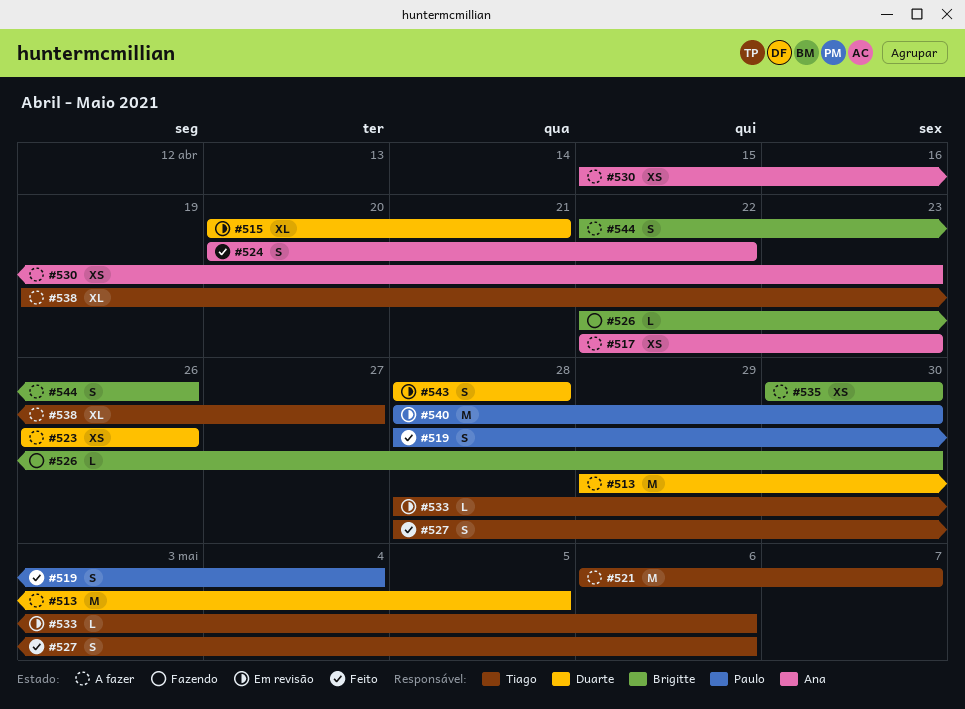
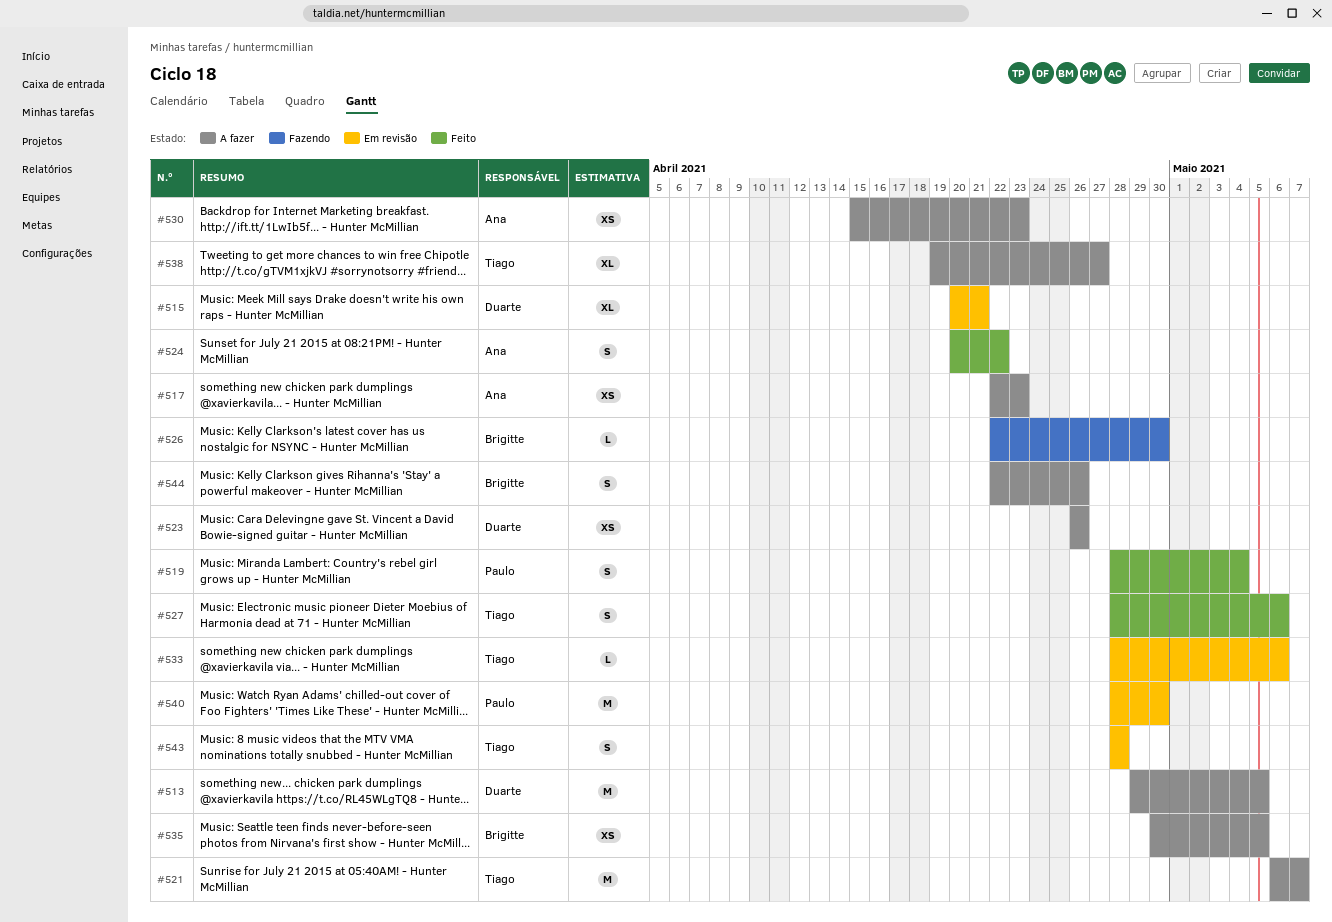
#535, due: Apr 30 -> May 5
#543, owner: Duarte -> Tiago

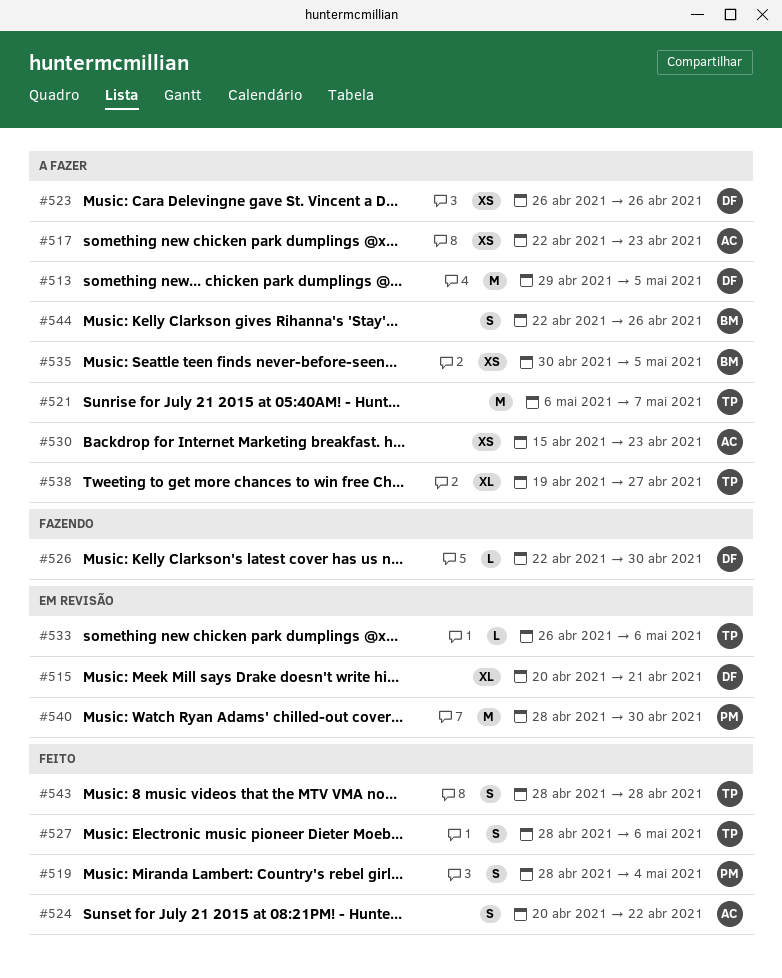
#526, owner: Brigitte -> Duarte
#533, start: Apr 28 -> Apr 26
#543, status: Em revisão -> Feito

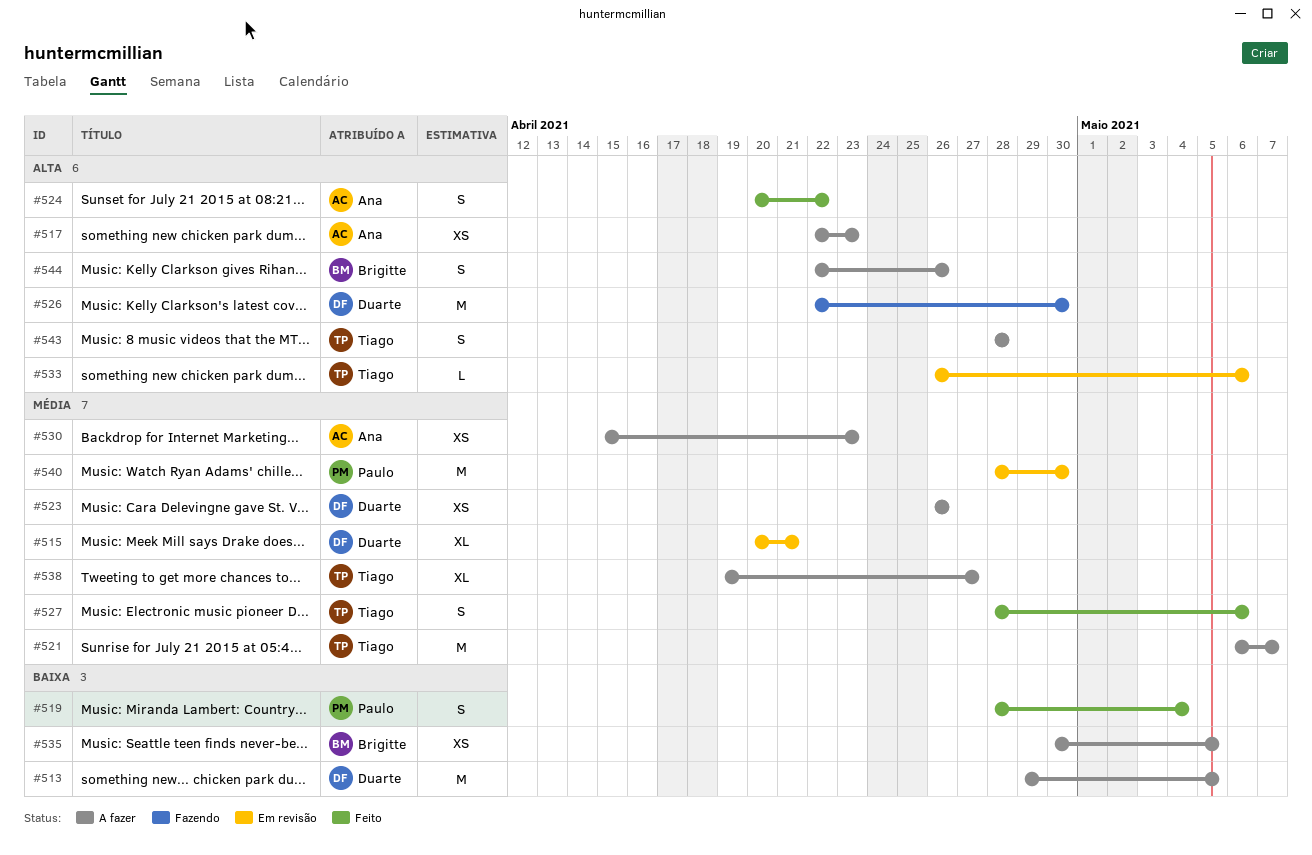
#526, estimate: L -> M
#543, status: Feito -> A fazer

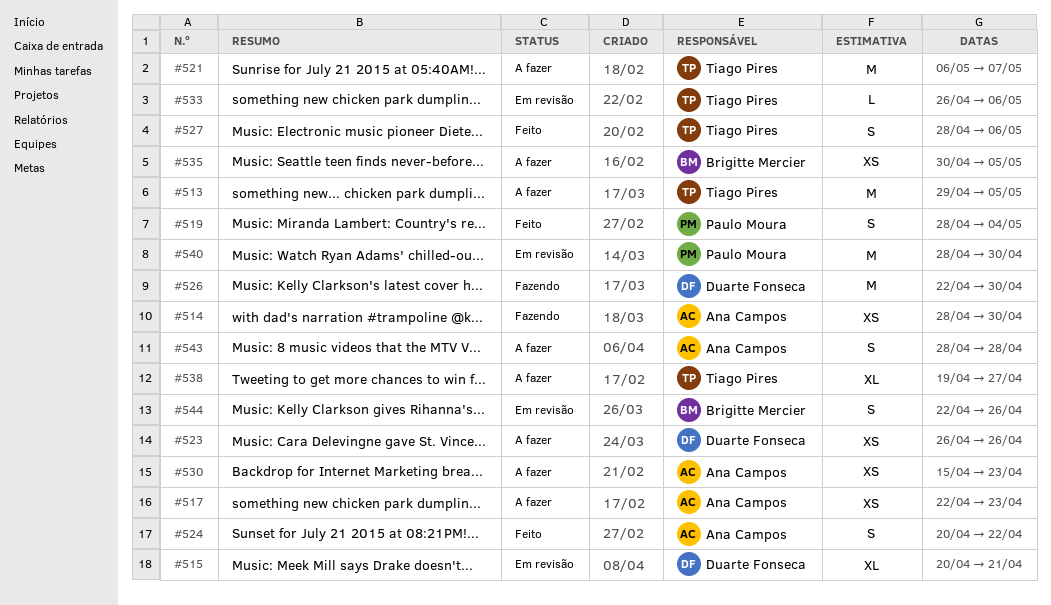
#513, owner: Duarte Fonseca -> Tiago Pires
#514: none -> present
#543, owner: Tiago Pires -> Ana Campos
#544, status: A fazer -> Em revisão

